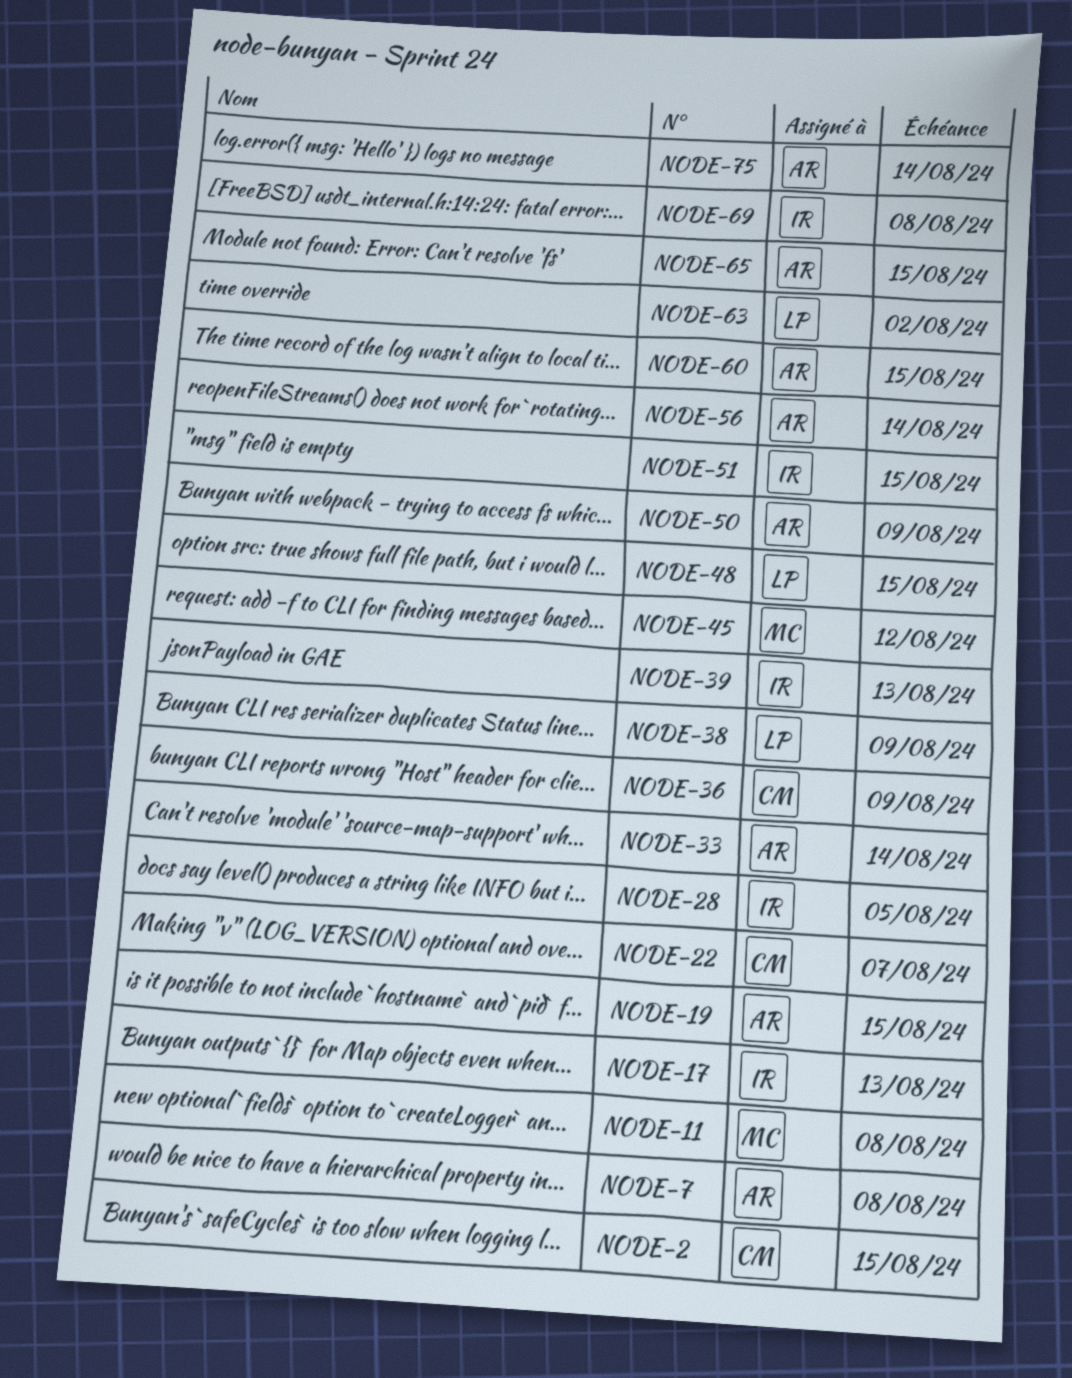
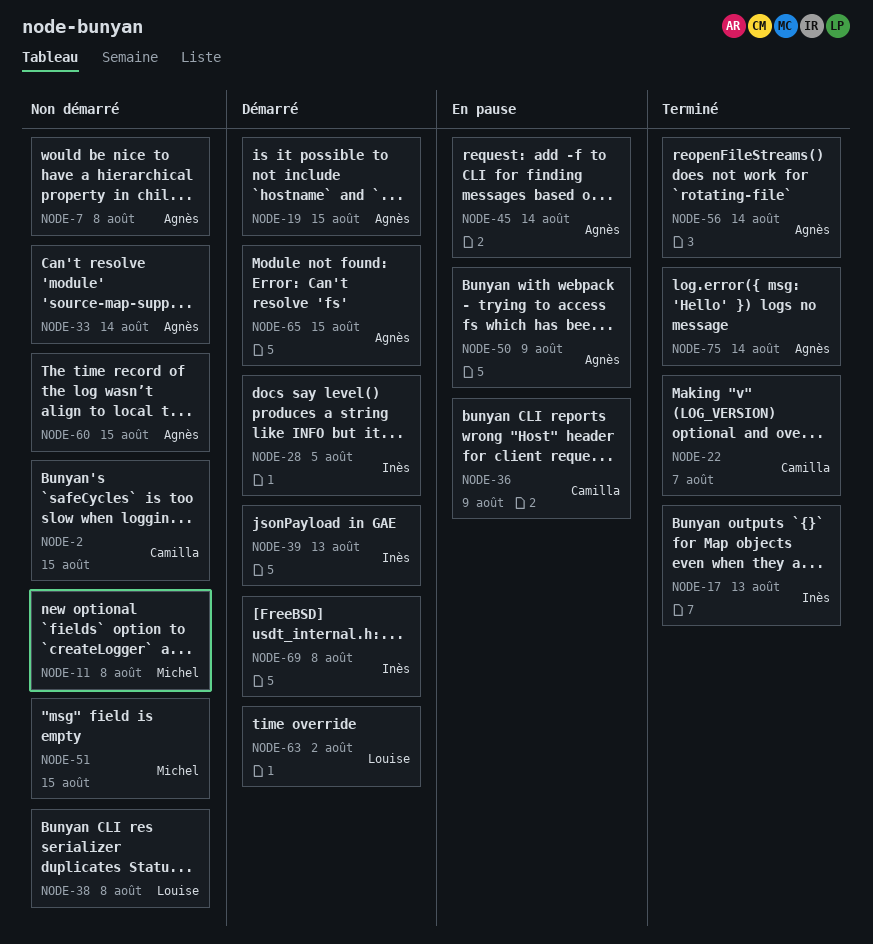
NODE-38, due: Aug 9 -> Aug 8
NODE-45, owner: Michel -> Agnès
NODE-45, due: Aug 12 -> Aug 14
NODE-48: present -> none
NODE-51, owner: Inès -> Michel

